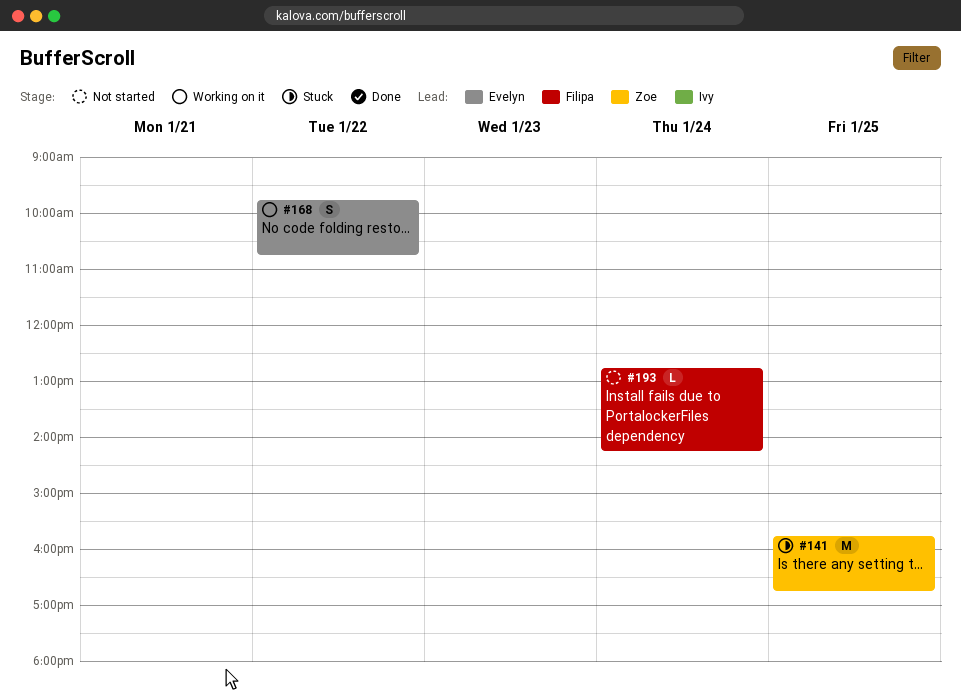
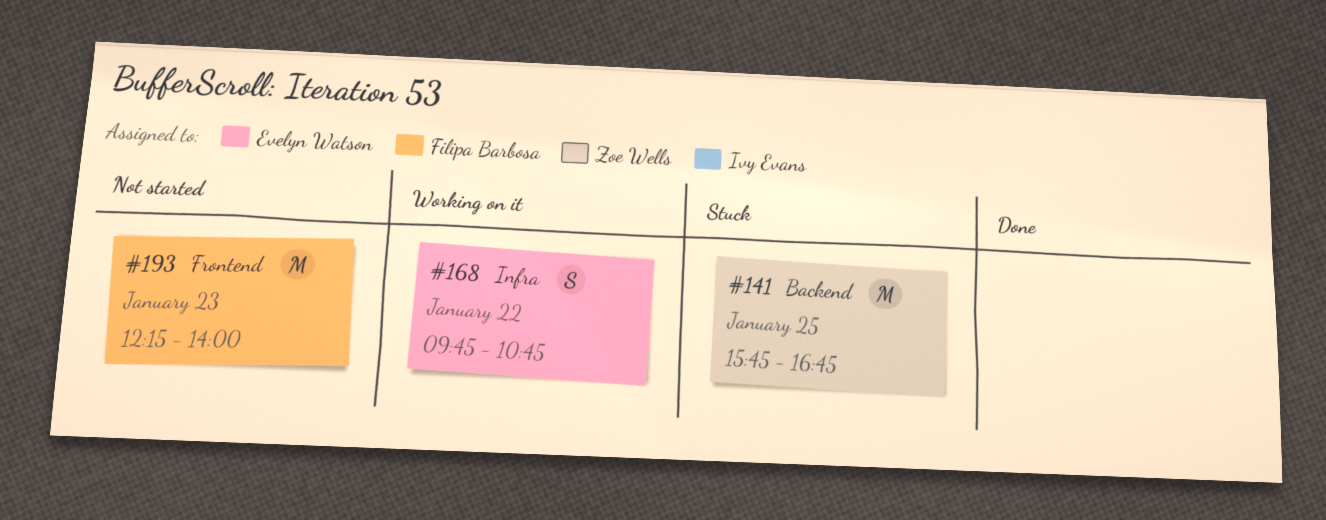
#193, estimate: L -> M
#193, day: Jan 24 -> Jan 23
#193, begins: 12:45 -> 12:15
#193, ends: 14:15 -> 14:00

